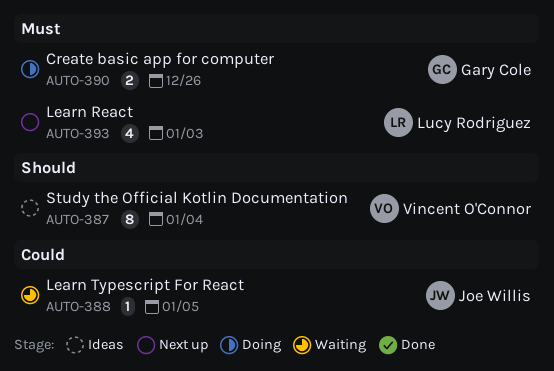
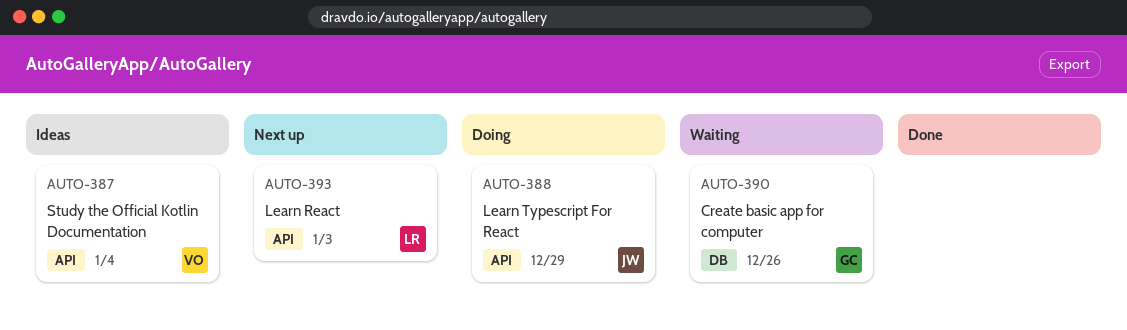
AUTO-388, status: Waiting -> Doing
AUTO-388, due: Jan 5 -> Dec 29
AUTO-390, status: Doing -> Waiting

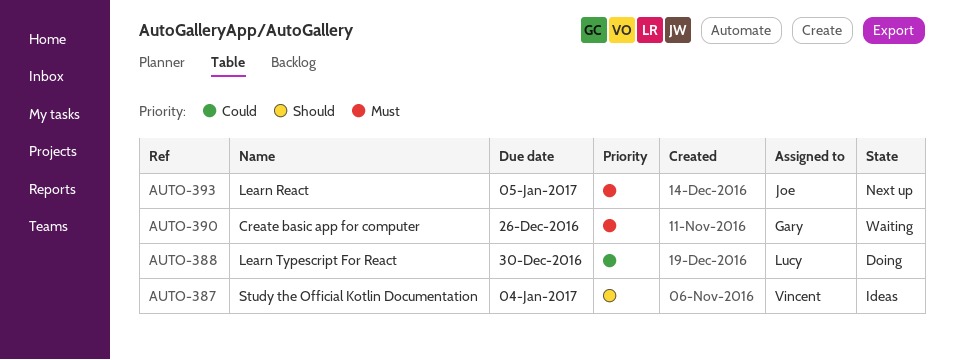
AUTO-388, owner: Joe -> Lucy
AUTO-388, due: Dec 29 -> Dec 30
AUTO-393, owner: Lucy -> Joe
AUTO-393, due: Jan 3 -> Jan 5

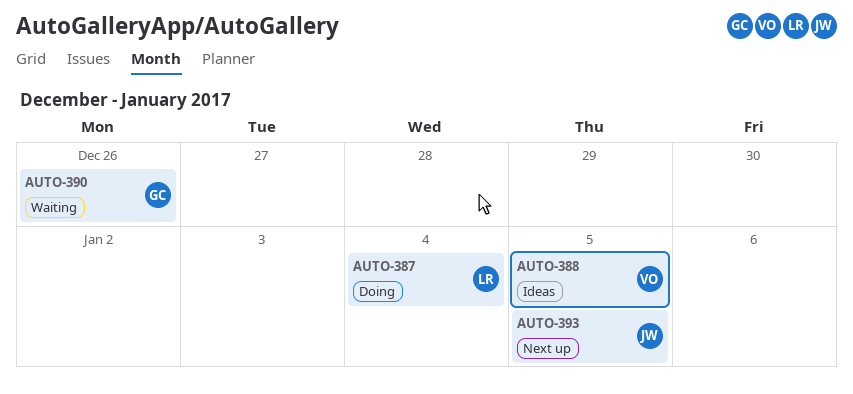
AUTO-387, status: Ideas -> Doing
AUTO-387, owner: Vincent -> Lucy
AUTO-388, status: Doing -> Ideas
AUTO-388, owner: Lucy -> Vincent
AUTO-388, due: Dec 30 -> Jan 5

